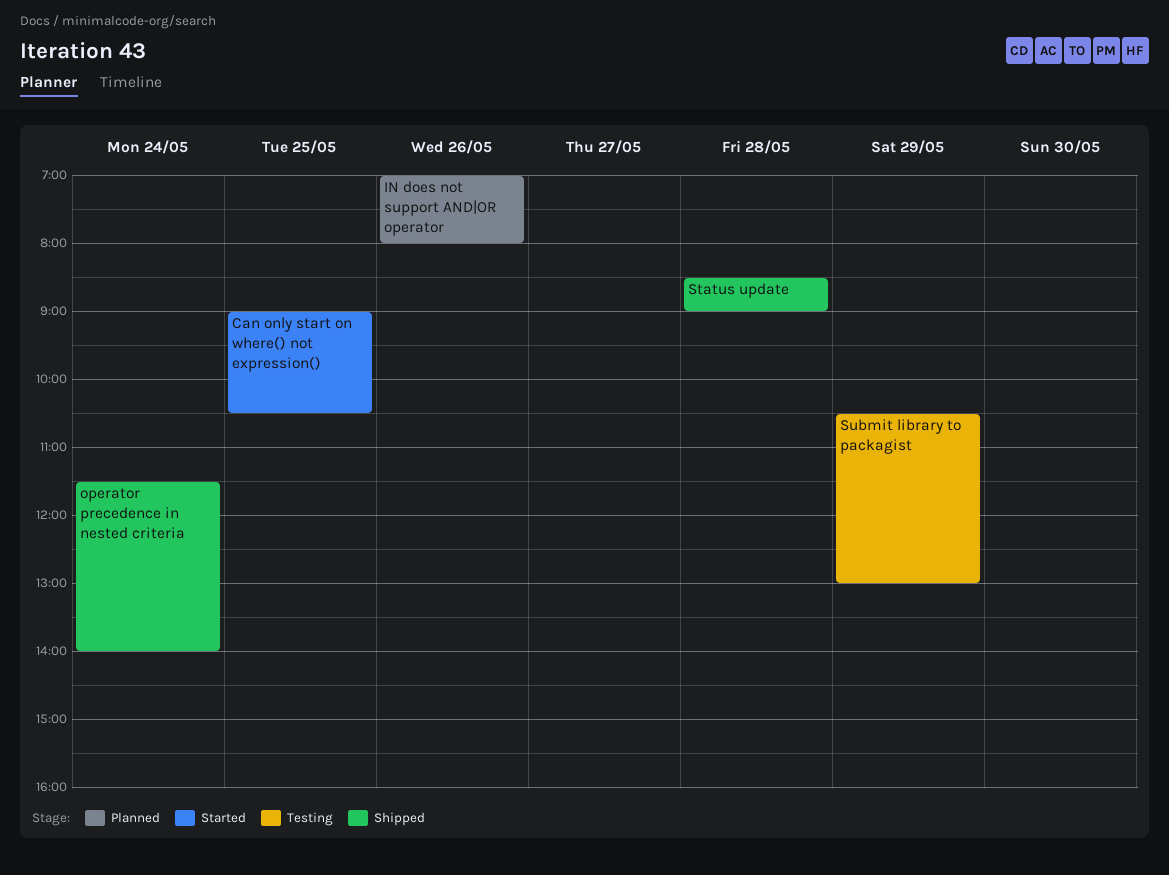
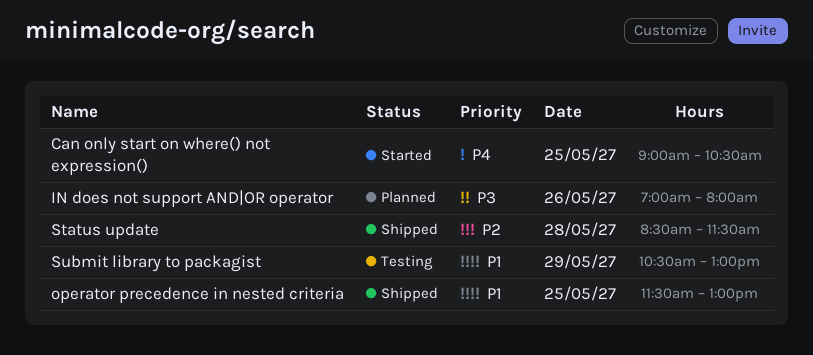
operator precedence in nested criteria, day: May 24 -> May 25
operator precedence in nested criteria, ends: 14:00 -> 13:00
Status update, ends: 09:00 -> 11:30

